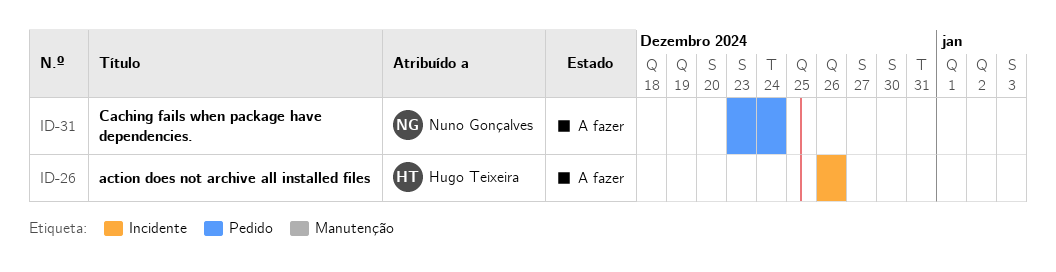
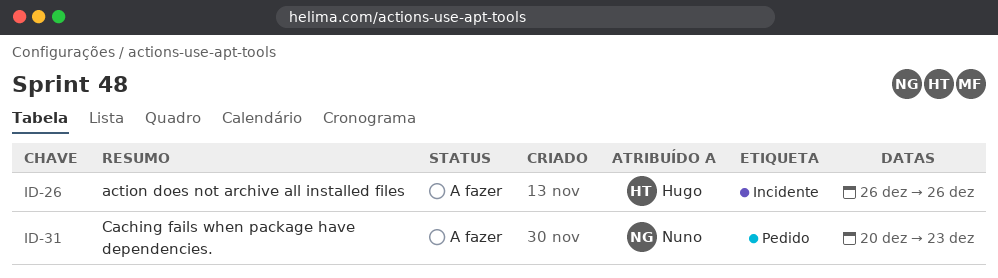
ID-31, start: Dec 23 -> Dec 20
ID-31, due: Dec 24 -> Dec 23

